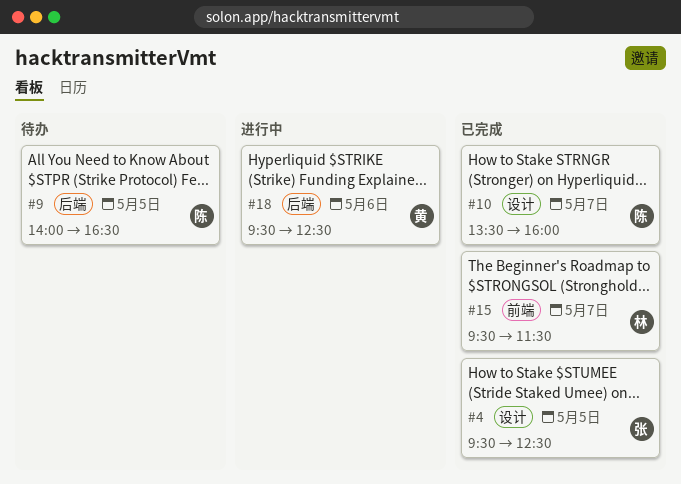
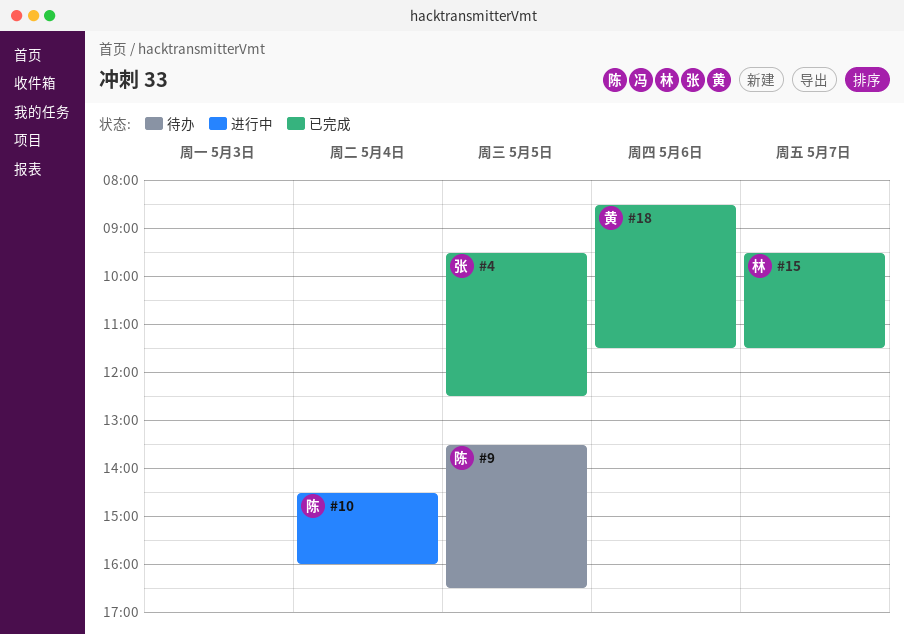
#9, begins: 14:00 -> 13:30
#10, status: 已完成 -> 进行中
#10, day: May 7 -> May 4
#10, begins: 13:30 -> 14:30
#18, status: 进行中 -> 已完成
#18, begins: 09:30 -> 08:30
#18, ends: 12:30 -> 11:30

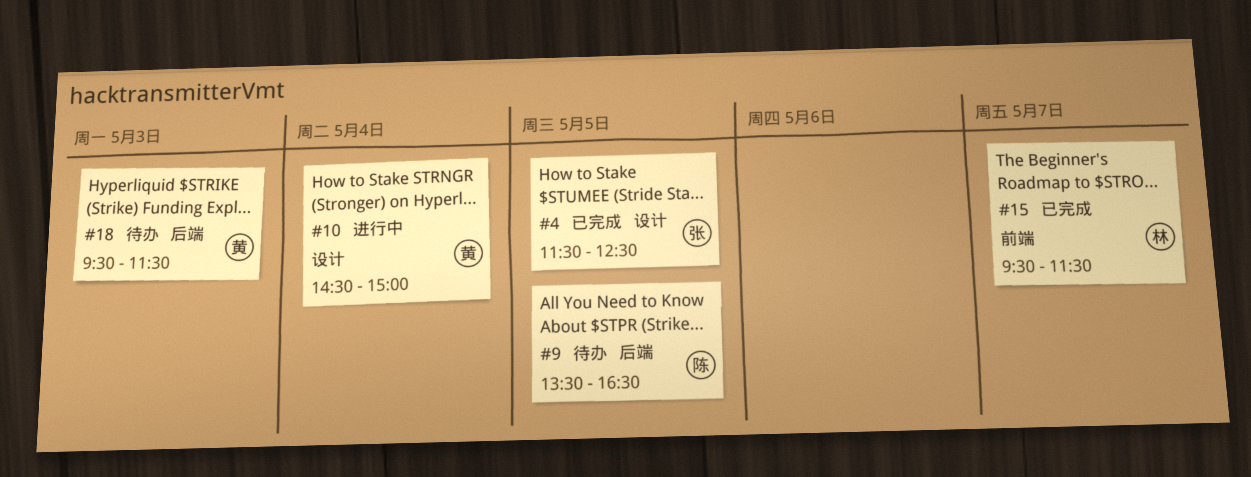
#4, begins: 09:30 -> 11:30
#10, owner: 陈 -> 黄
#10, ends: 16:00 -> 15:00
#18, status: 已完成 -> 待办
#18, day: May 6 -> May 3
#18, begins: 08:30 -> 09:30

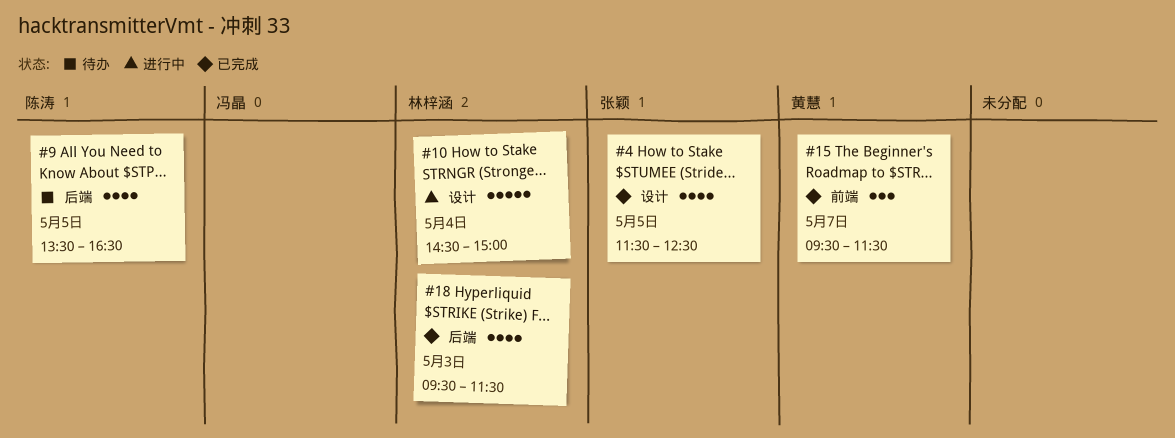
#10, owner: 黄慧 -> 林梓涵
#15, owner: 林梓涵 -> 黄慧
#18, status: 待办 -> 已完成
#18, owner: 黄慧 -> 林梓涵

